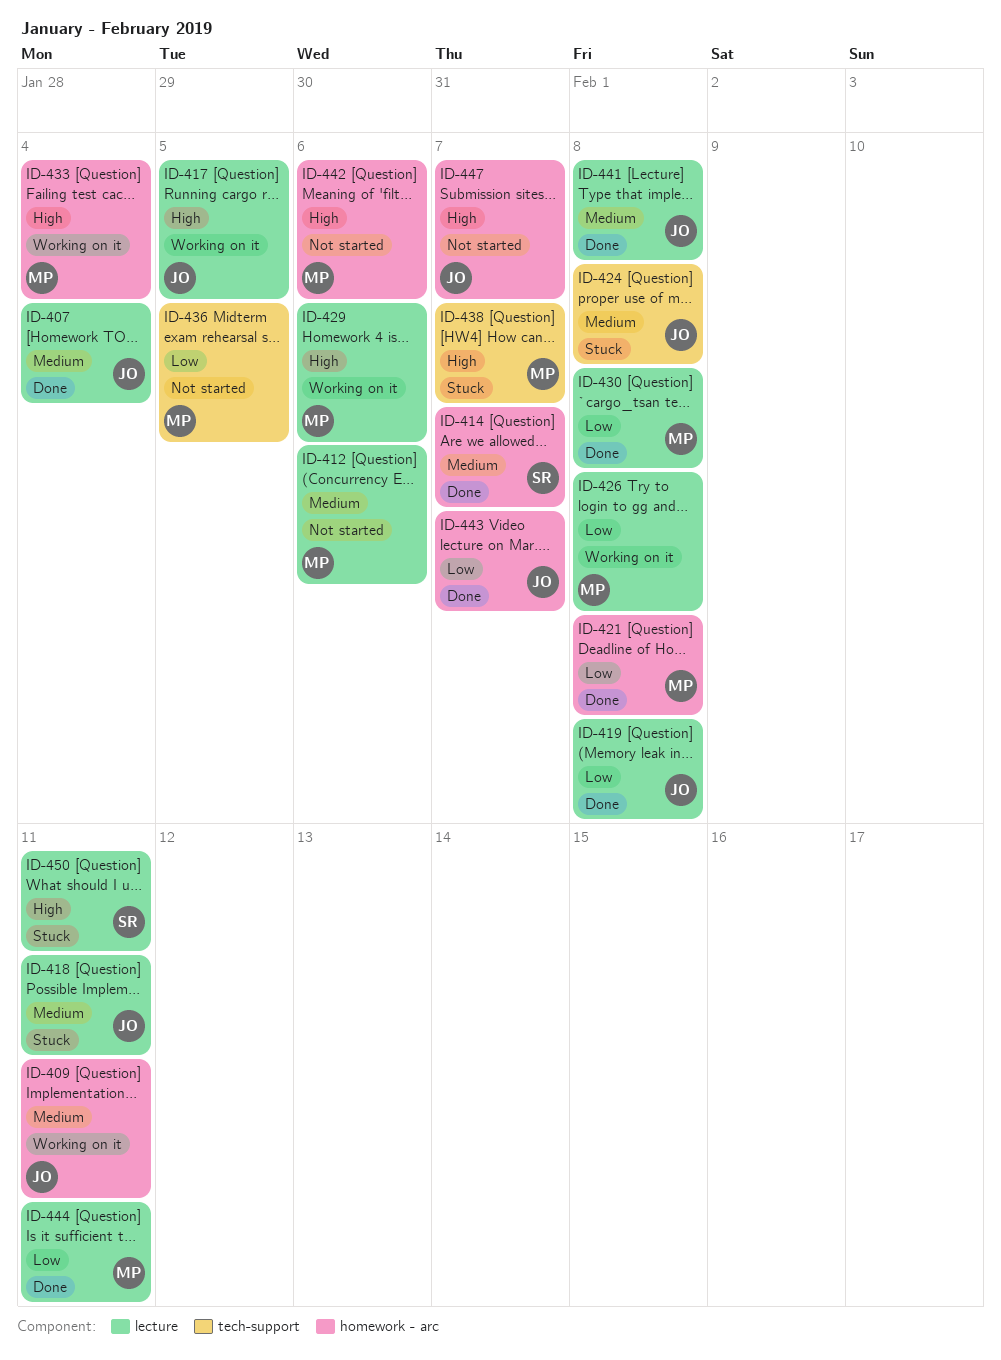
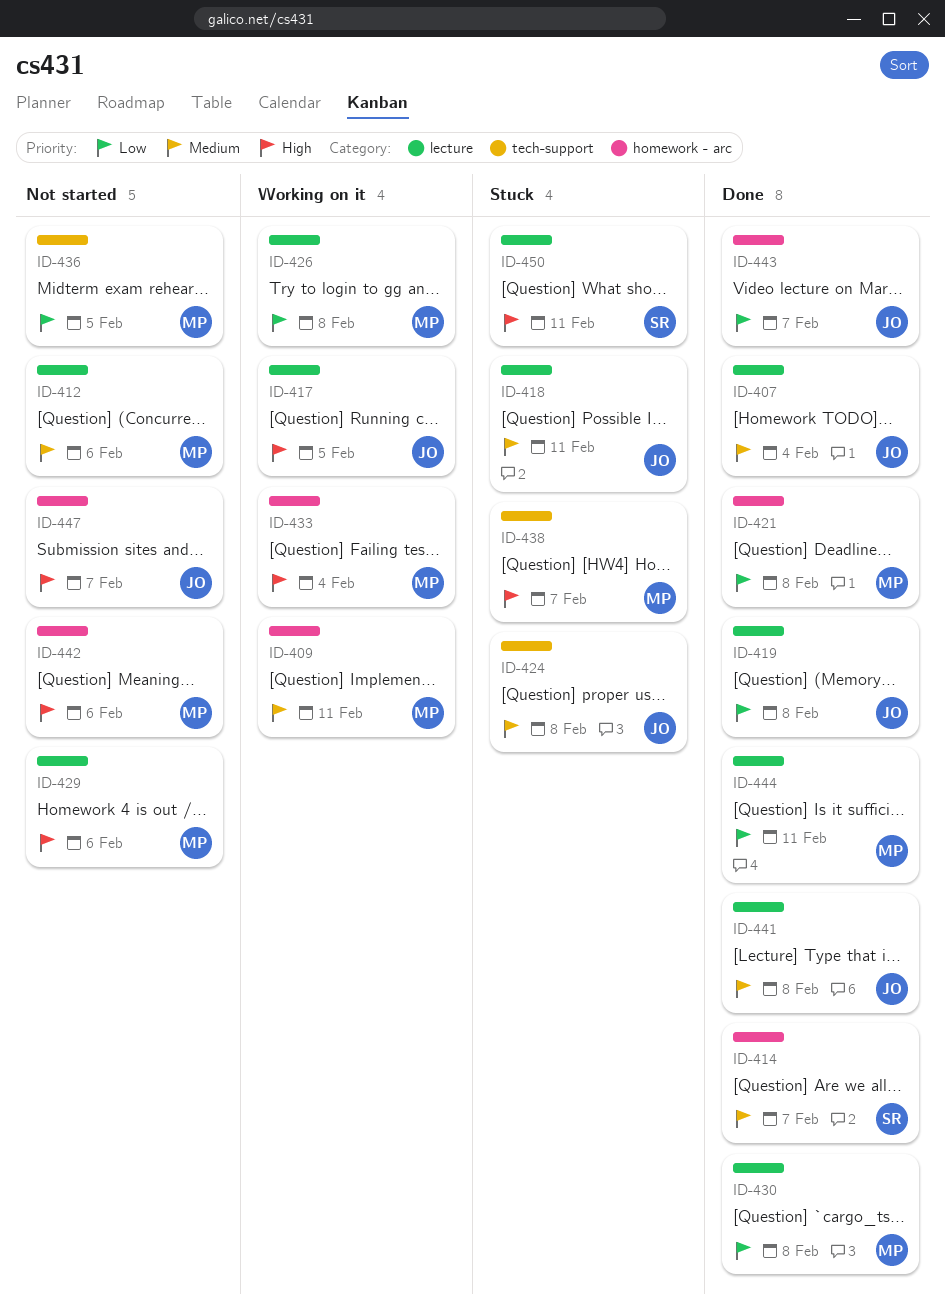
ID-409, owner: JO -> MP
ID-429, status: Working on it -> Not started

